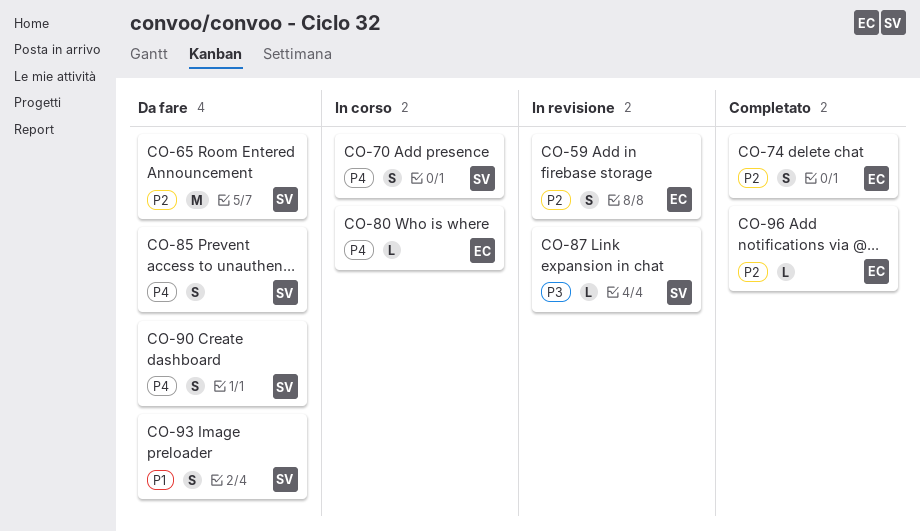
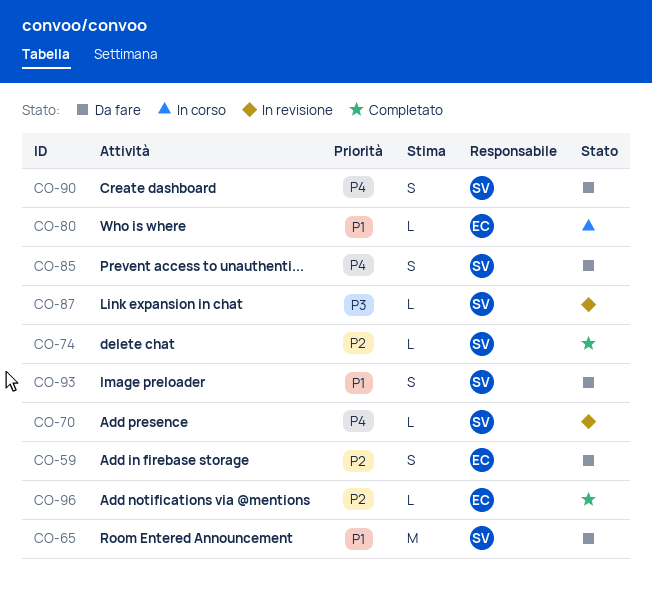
CO-59, status: In revisione -> Da fare
CO-65, priority: P2 -> P1
CO-70, status: In corso -> In revisione
CO-70, estimate: S -> L
CO-74, owner: EC -> SV
CO-74, estimate: S -> L
CO-80, priority: P4 -> P1

